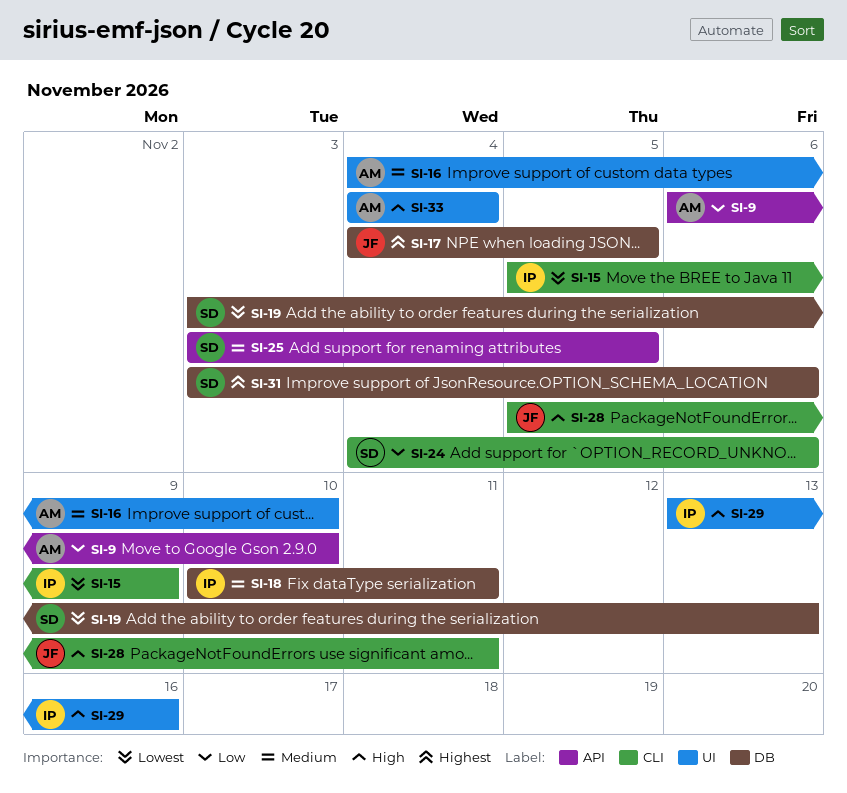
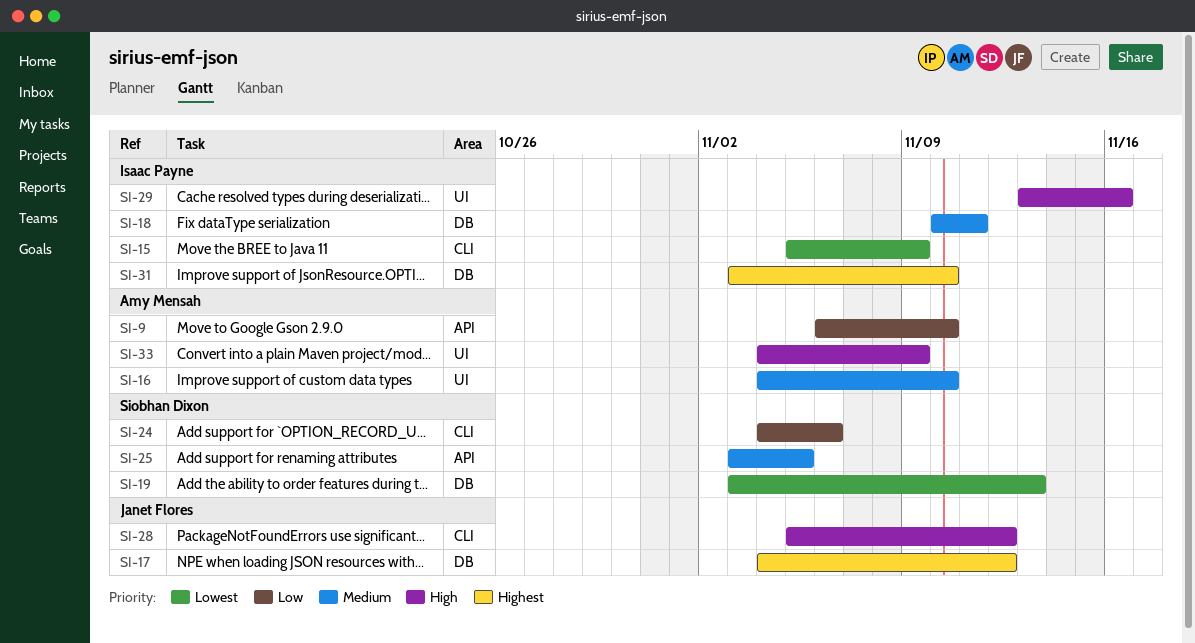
SI-17, due: Nov 5 -> Nov 12
SI-28, due: Nov 11 -> Nov 12
SI-31, owner: Siobhan Dixon -> Isaac Payne
SI-31, due: Nov 6 -> Nov 10
SI-33, due: Nov 4 -> Nov 9

